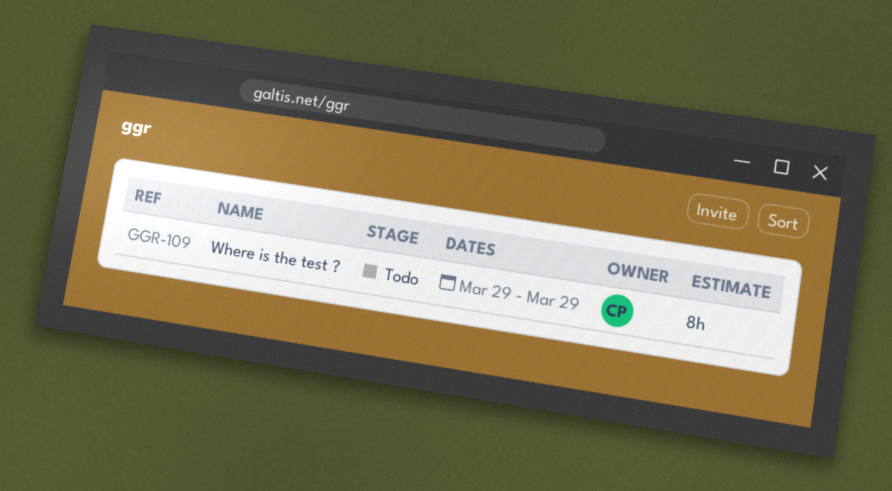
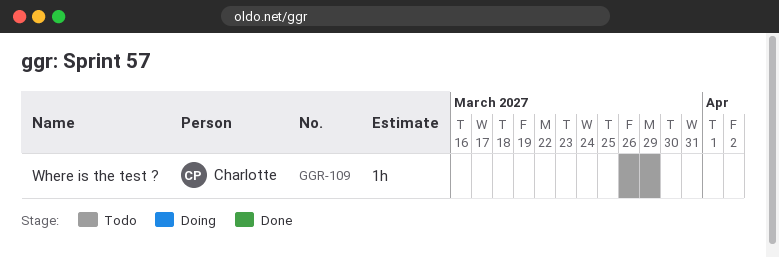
GGR-109, estimate: 8h -> 1h
GGR-109, start: Mar 29 -> Mar 26

